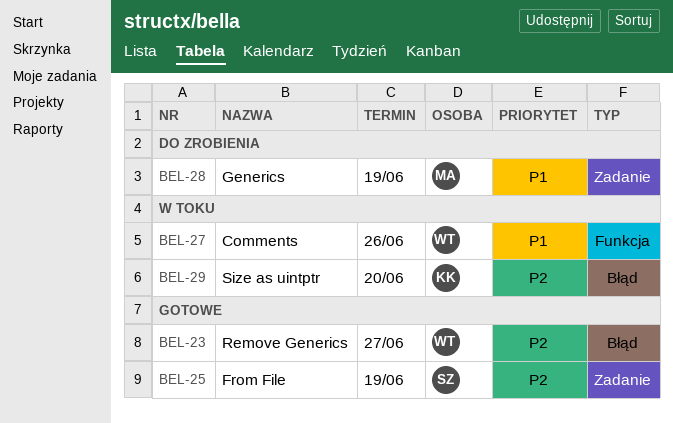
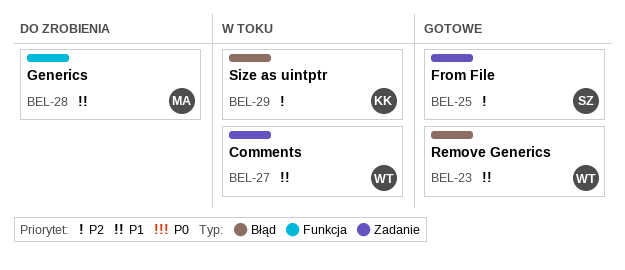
BEL-23, priority: P2 -> P1
BEL-27, label: Funkcja -> Zadanie
BEL-28, label: Zadanie -> Funkcja

